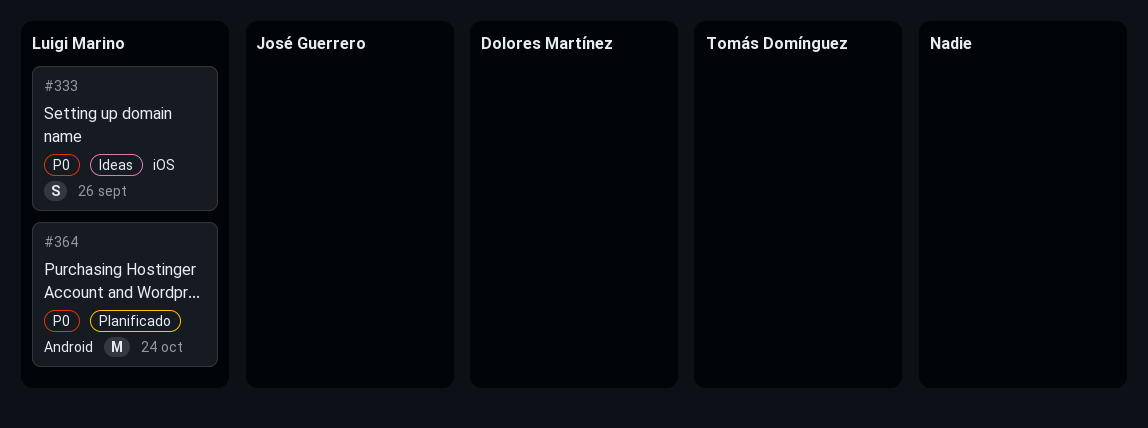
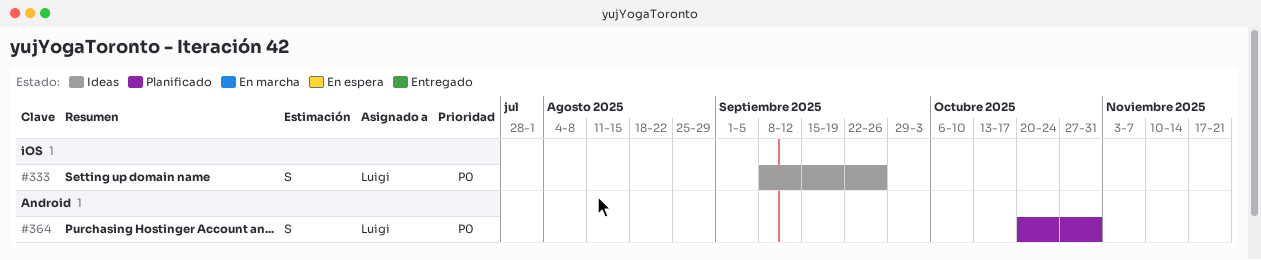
#364, estimate: M -> S
#364, due: Oct 24 -> Oct 31

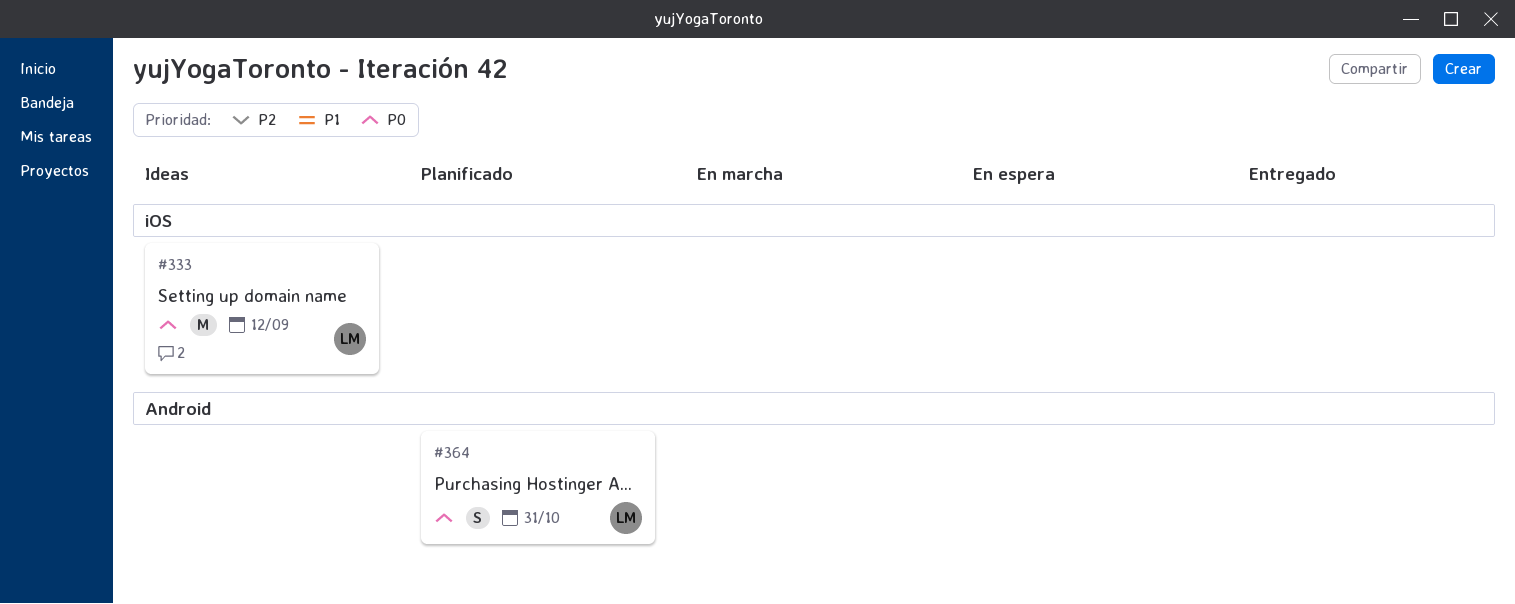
#333, estimate: S -> M
#333, due: Sep 26 -> Sep 12

